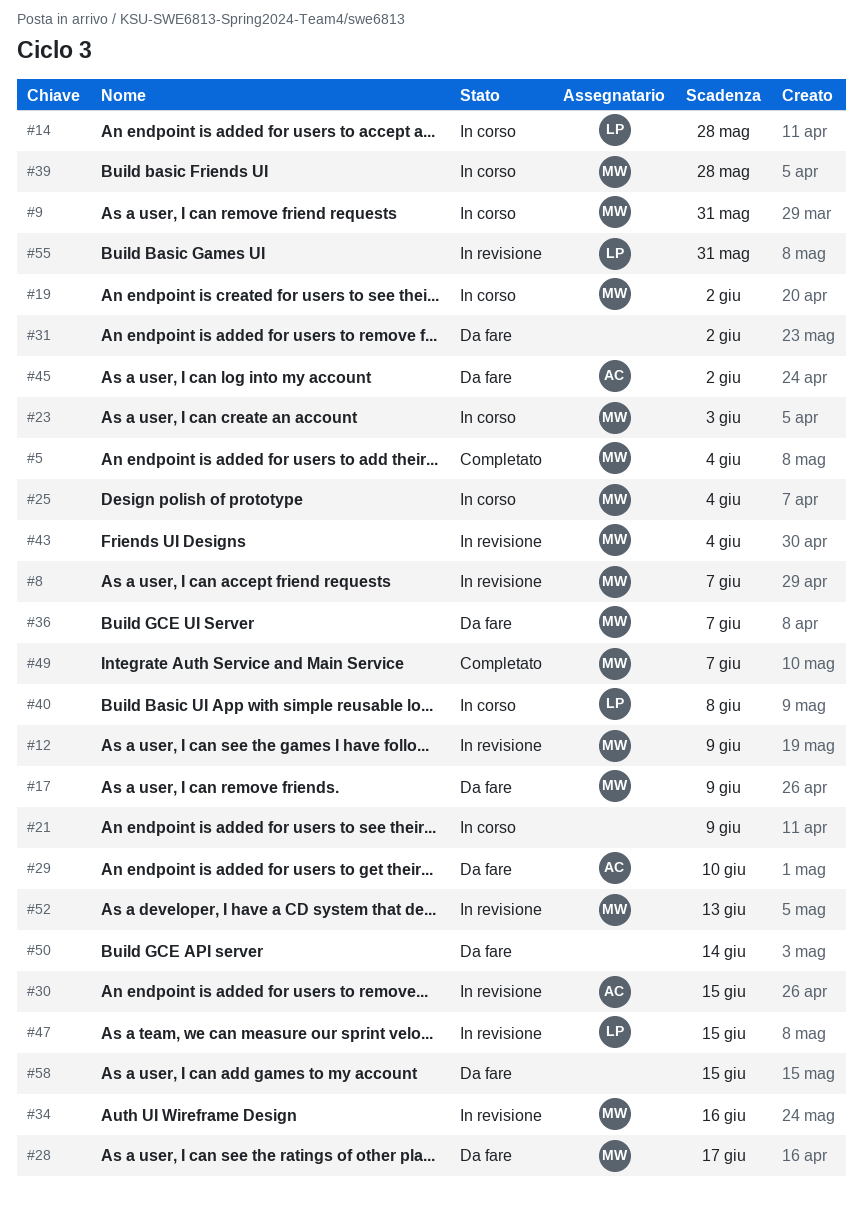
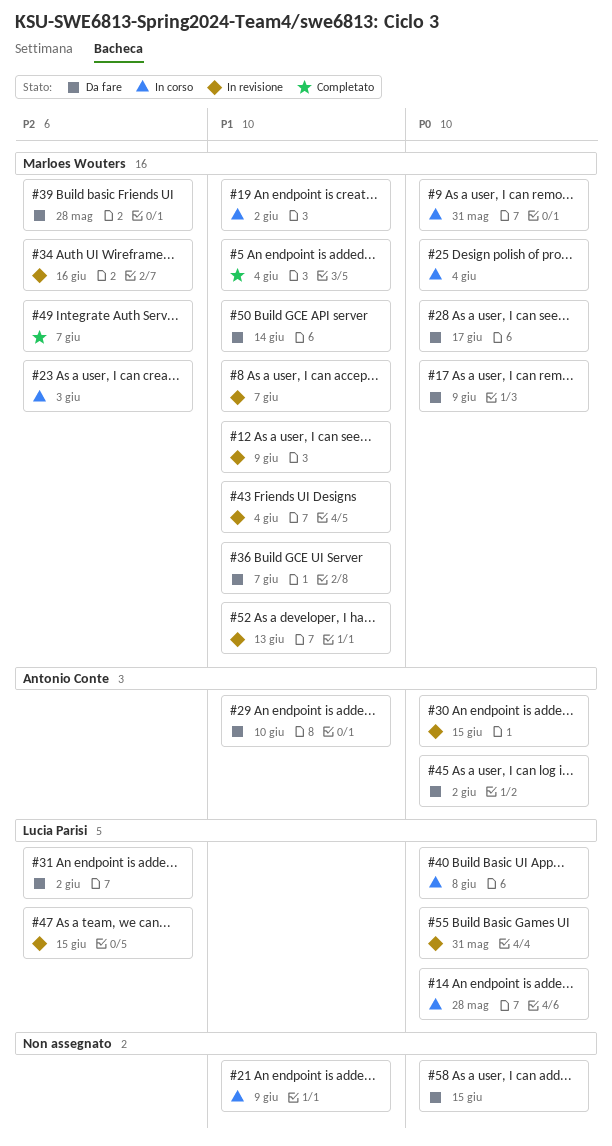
#31, owner: none -> Lucia Parisi
#39, status: In corso -> Da fare
#50, owner: none -> Marloes Wouters

